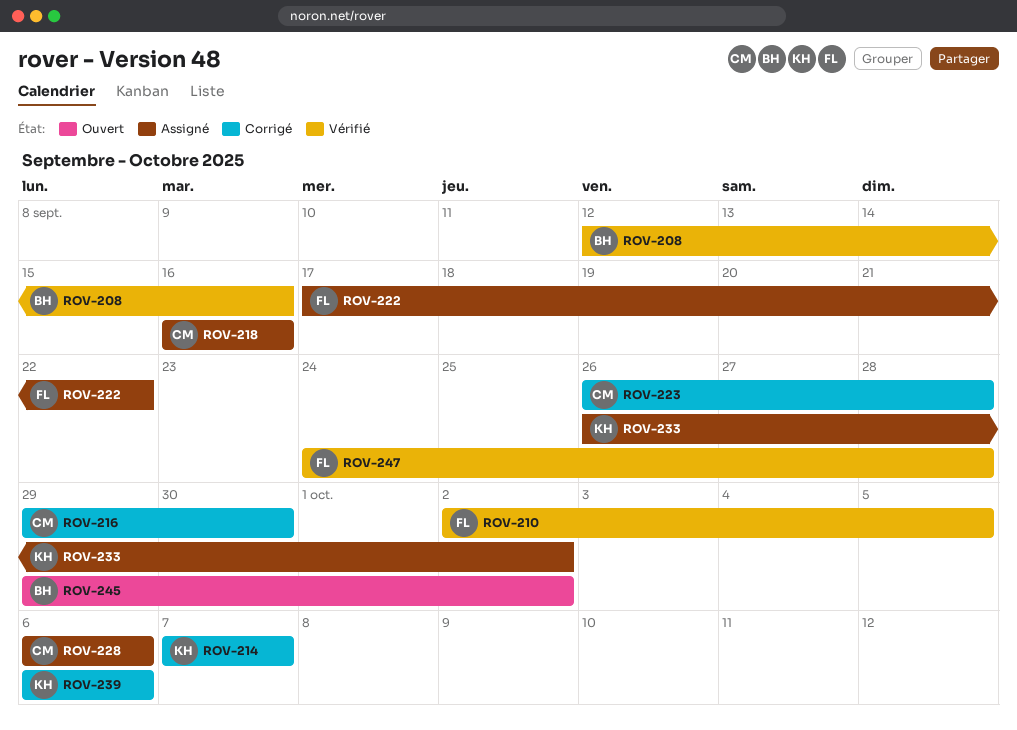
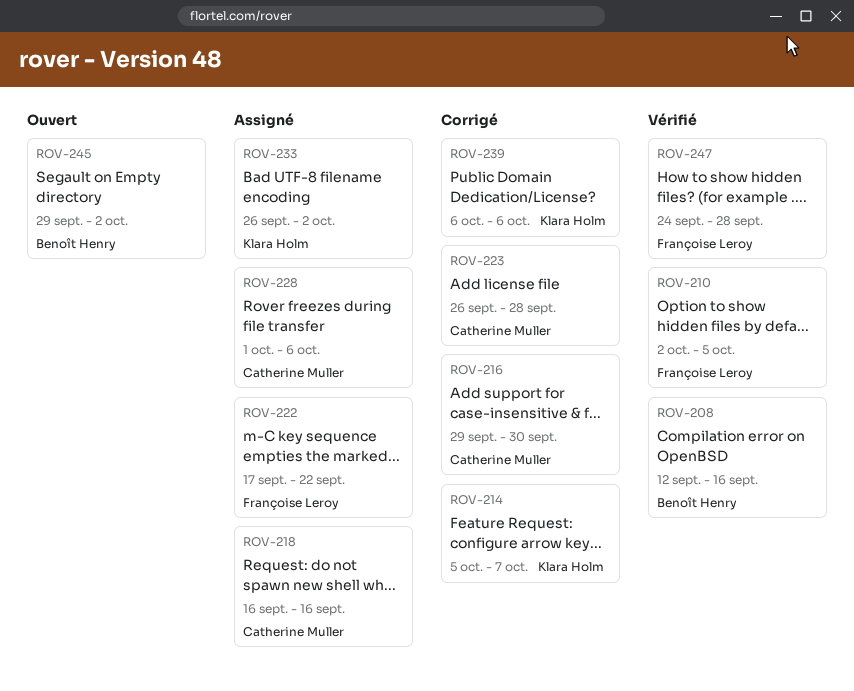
ROV-214, start: Oct 7 -> Oct 5
ROV-228, start: Oct 6 -> Oct 1

